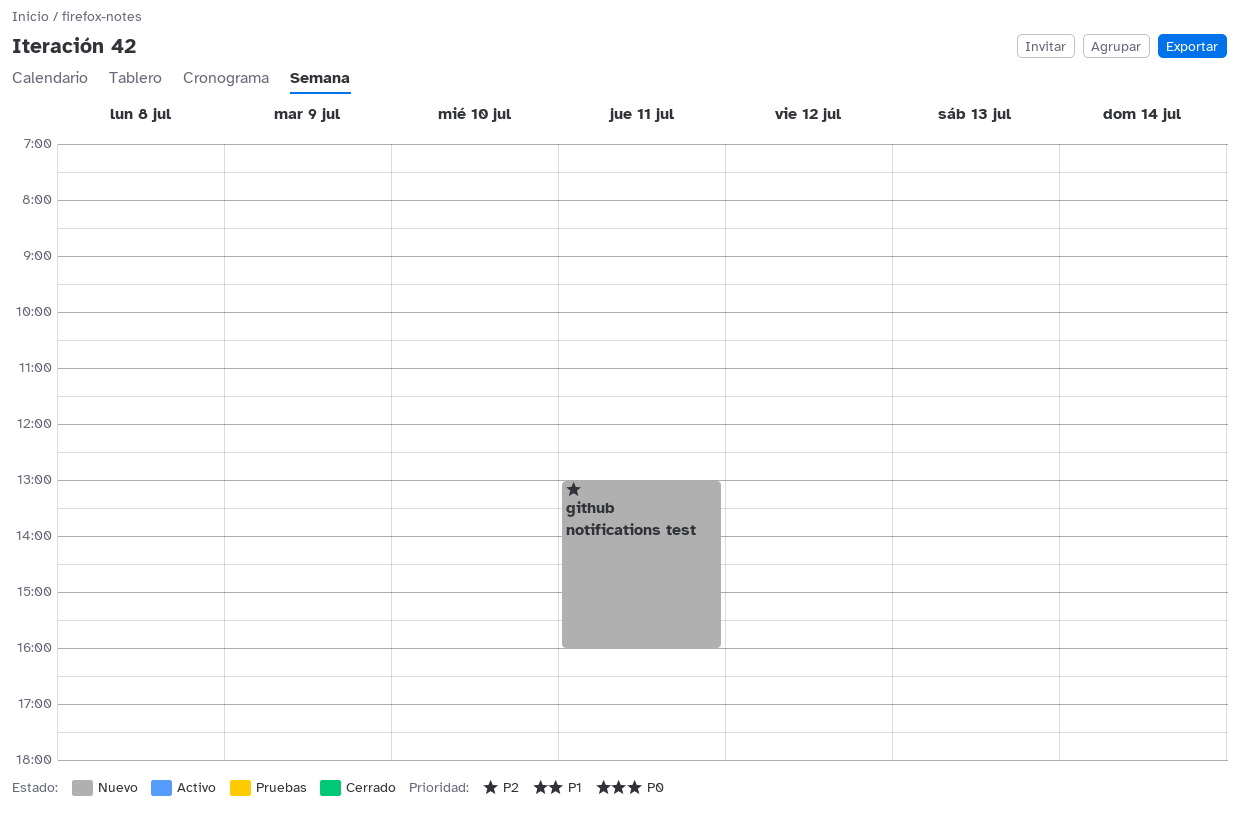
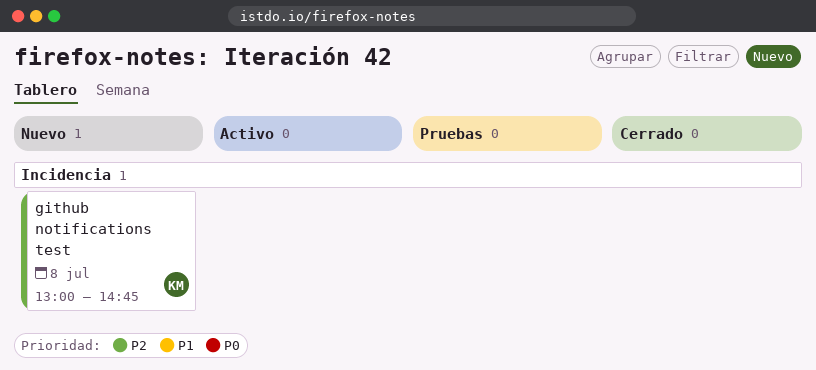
github notifications test, day: Jul 11 -> Jul 8
github notifications test, ends: 16:00 -> 14:45

